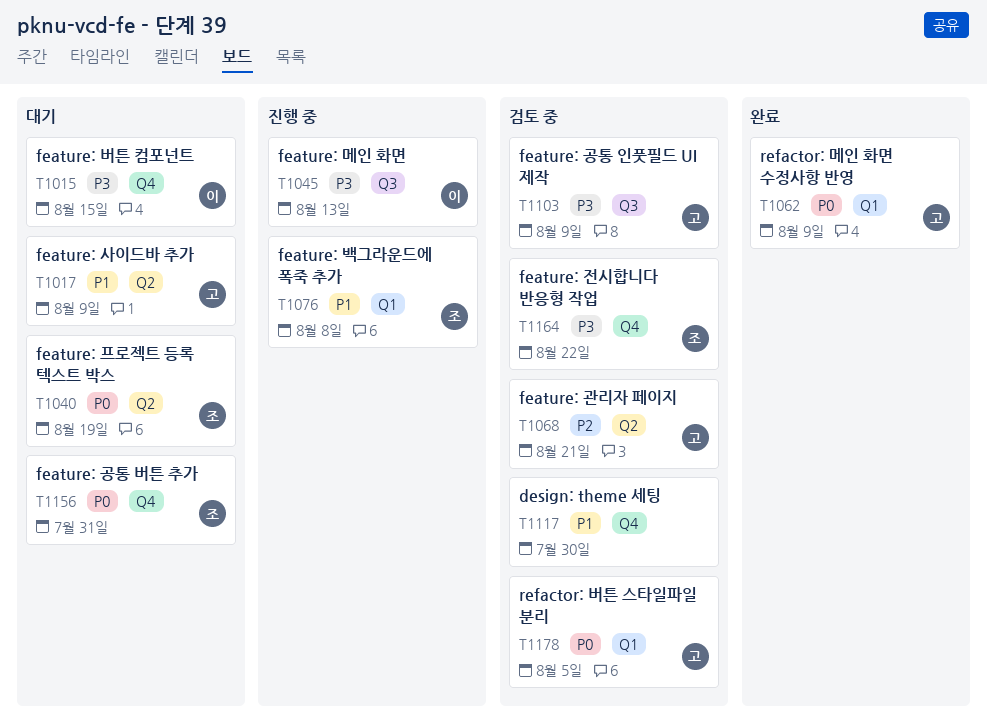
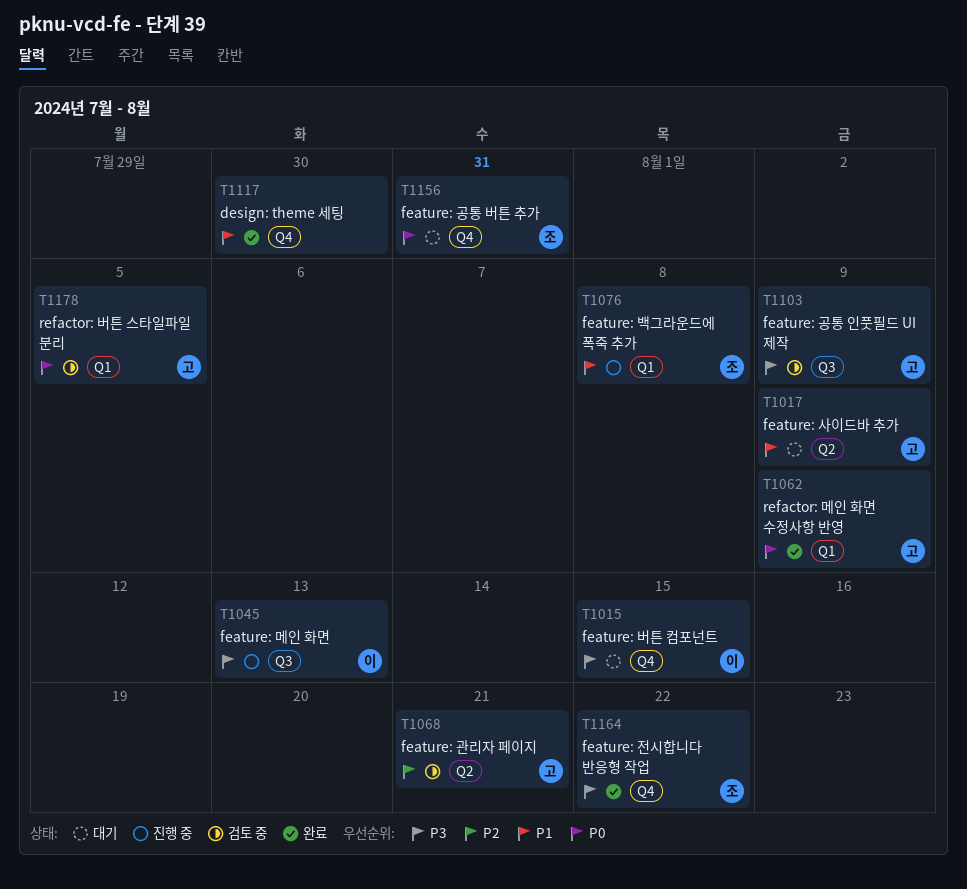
T1040: present -> none
T1117, status: 검토 중 -> 완료
T1164, status: 검토 중 -> 완료

